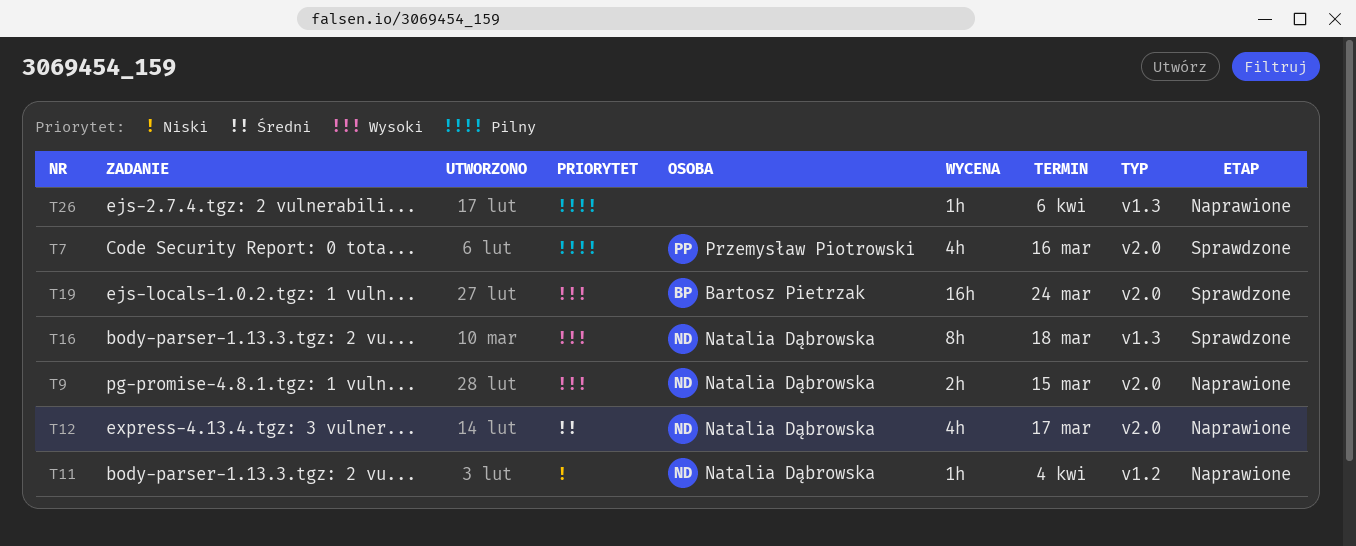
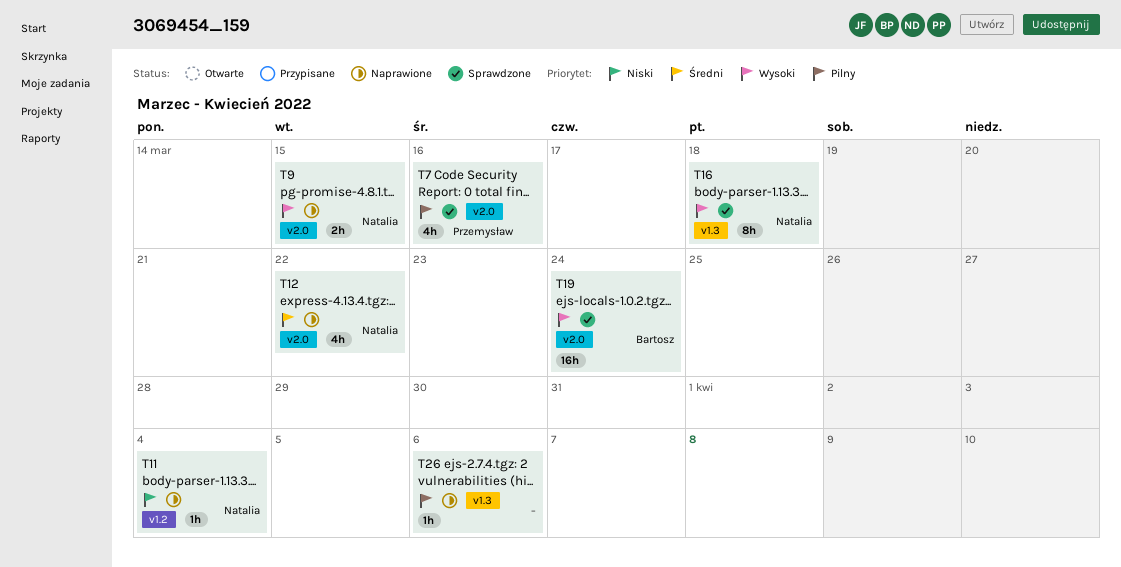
T12, due: Mar 17 -> Mar 22

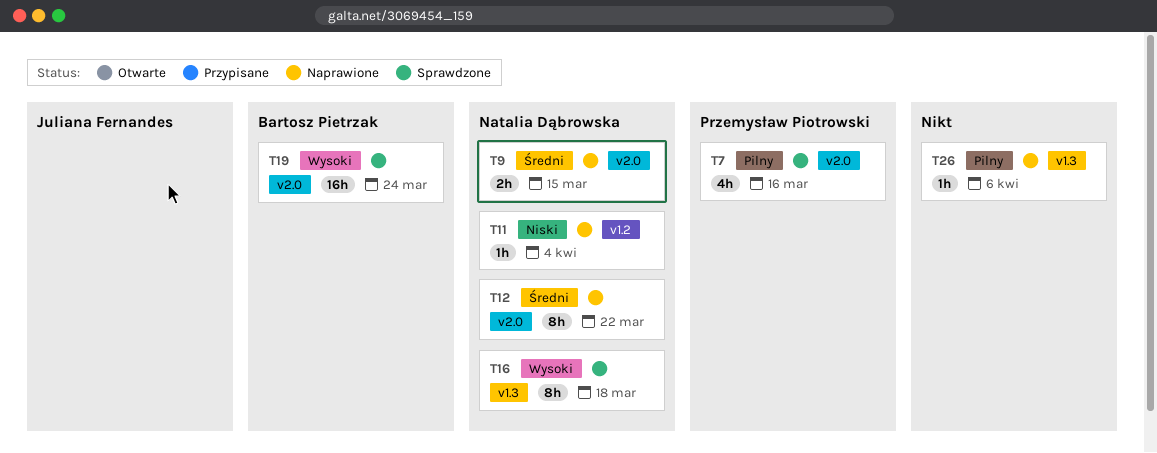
T9, priority: Wysoki -> Średni
T12, estimate: 4h -> 8h

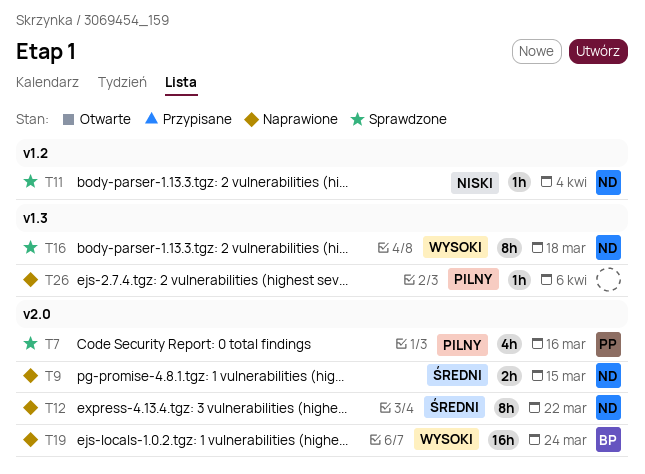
T11, status: Naprawione -> Sprawdzone
T19, status: Sprawdzone -> Naprawione

